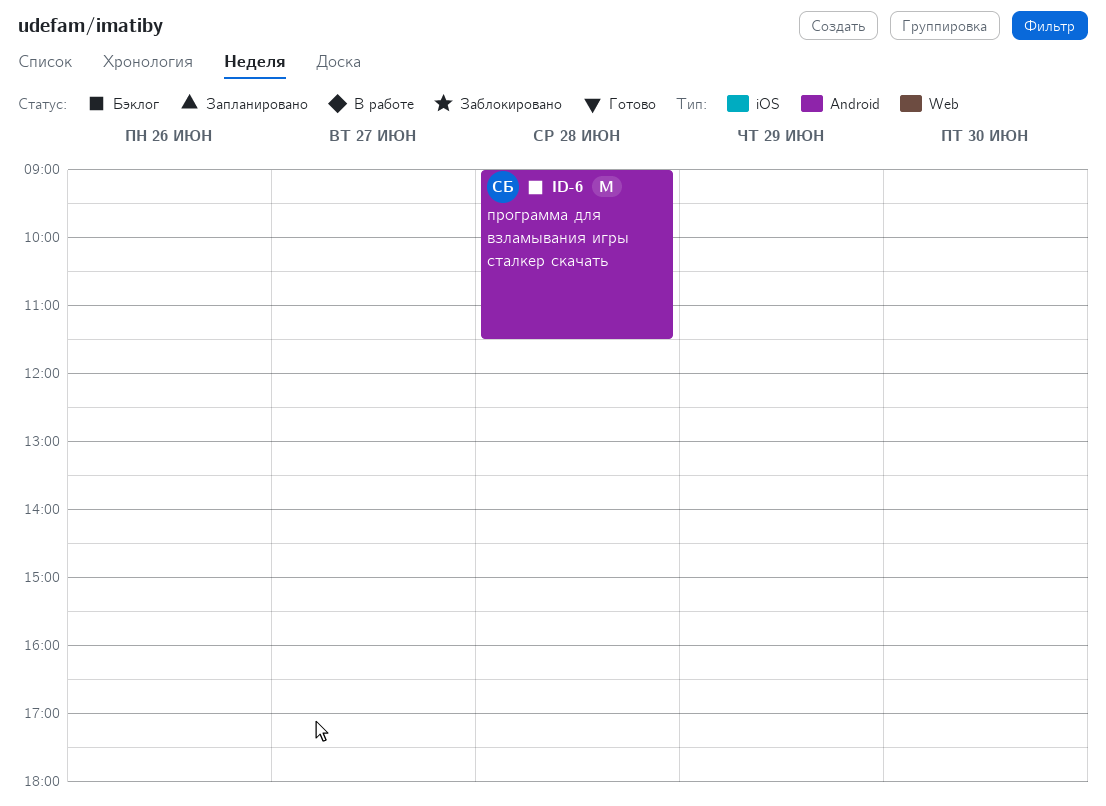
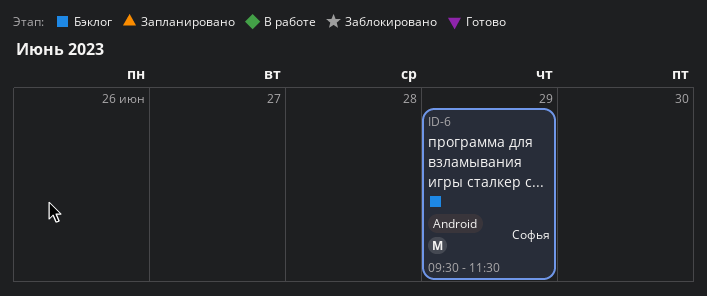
ID-6, day: Jun 28 -> Jun 29
ID-6, begins: 09:00 -> 09:30

